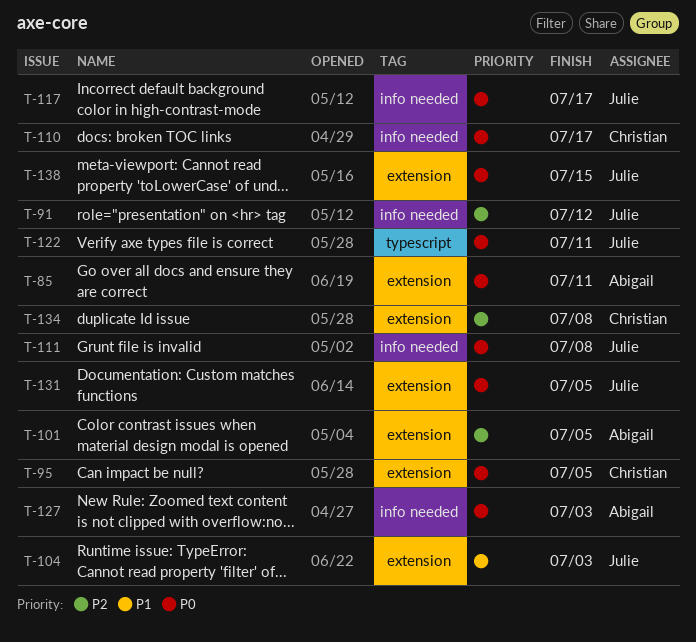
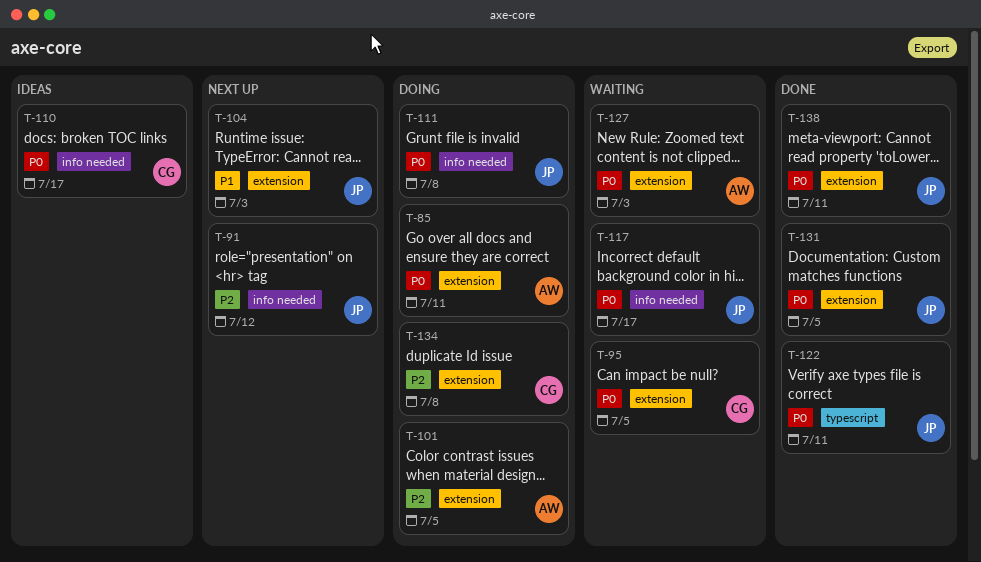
T-127, label: info needed -> extension
T-138, due: Jul 15 -> Jul 11

